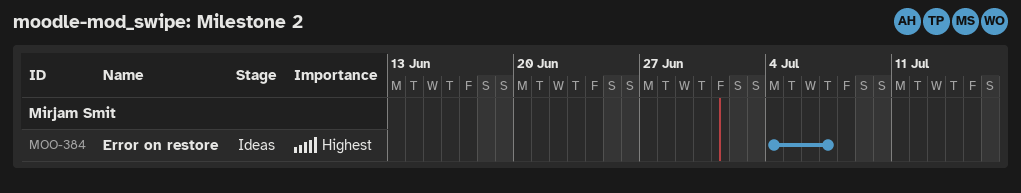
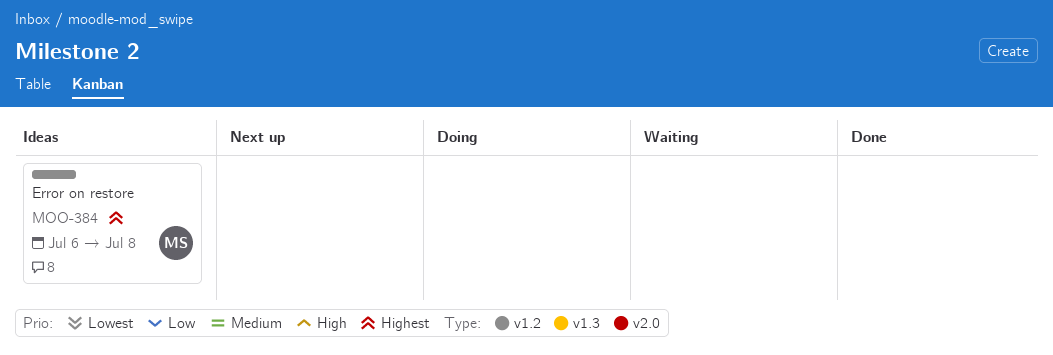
MOO-384, start: Jul 4 -> Jul 6
MOO-384, due: Jul 7 -> Jul 8

